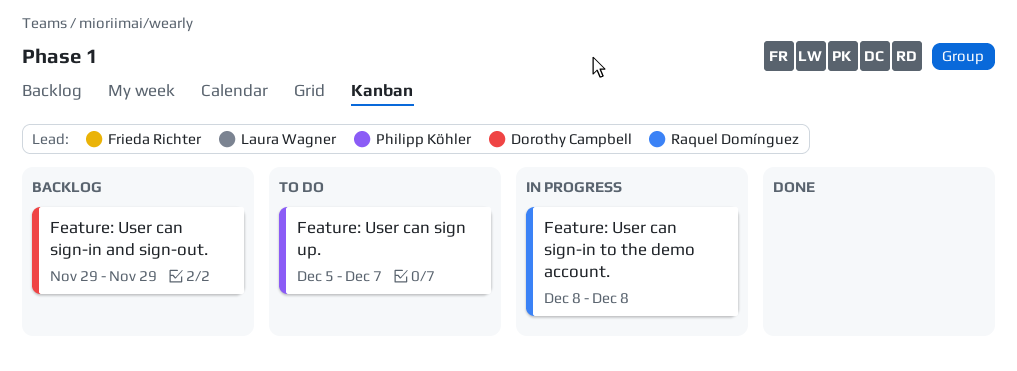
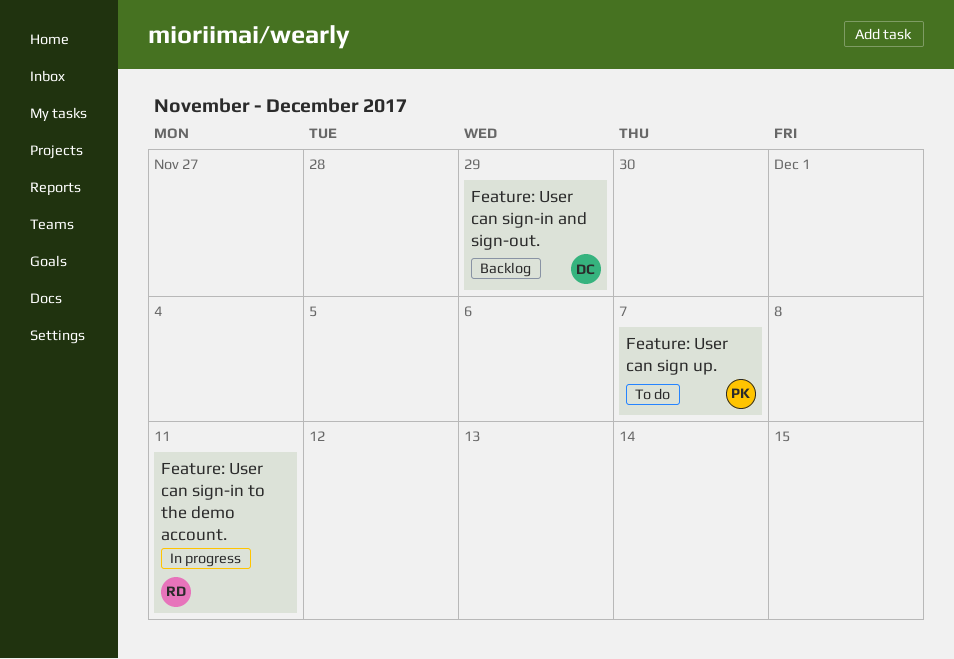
Feature: User can sign-in to the demo account., due: Dec 8 -> Dec 11

